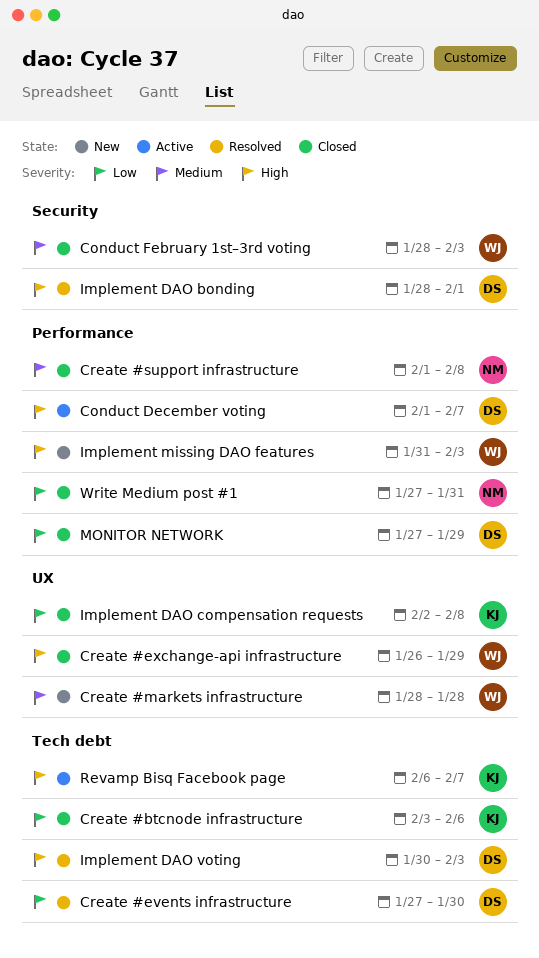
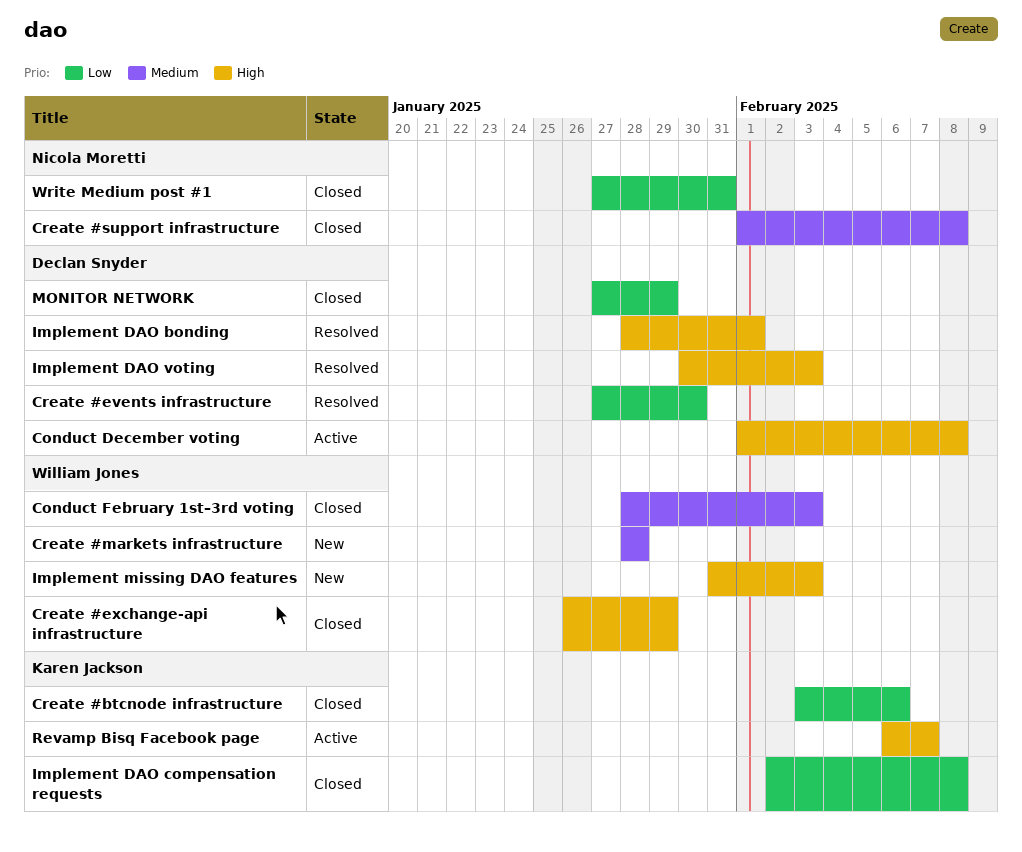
Conduct December voting, due: Feb 7 -> Feb 8

